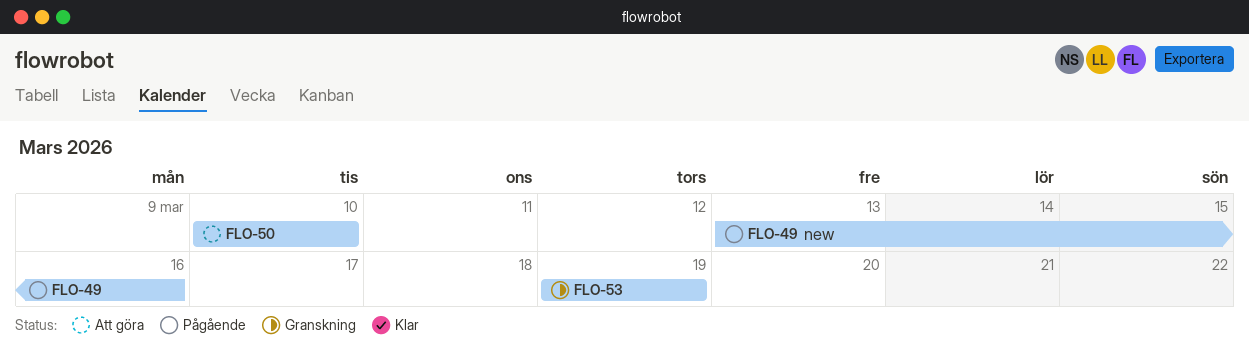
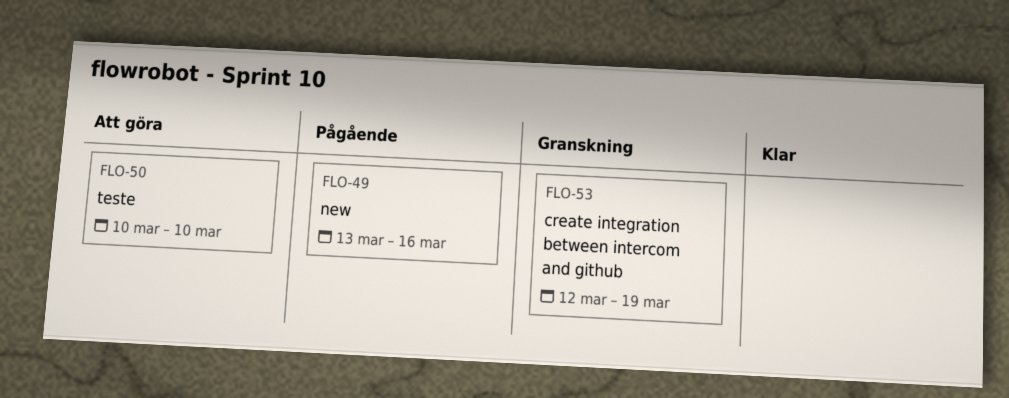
FLO-53, start: Mar 19 -> Mar 12

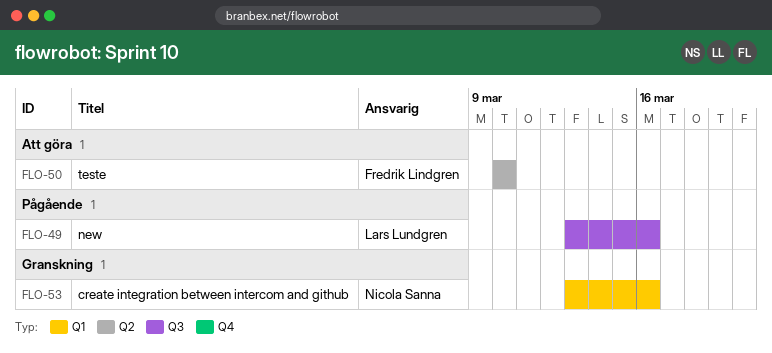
FLO-53, start: Mar 12 -> Mar 13
FLO-53, due: Mar 19 -> Mar 16

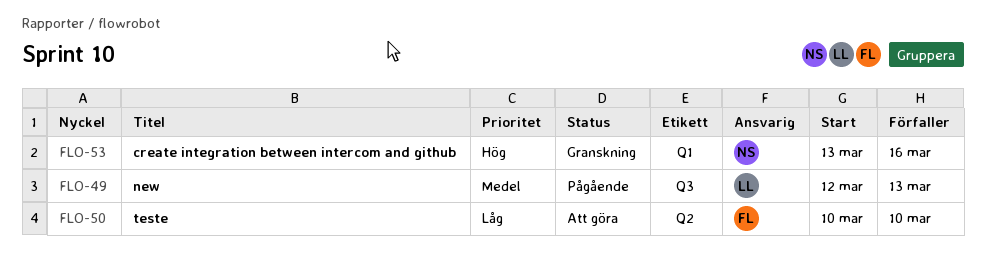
FLO-49, start: Mar 13 -> Mar 12
FLO-49, due: Mar 16 -> Mar 13

